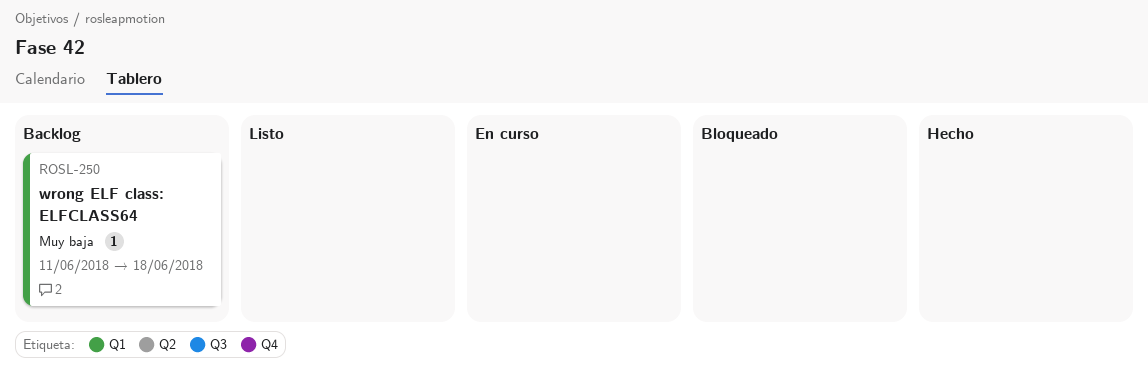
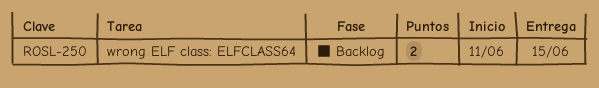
ROSL-250, estimate: 1 -> 2
ROSL-250, due: Jun 18 -> Jun 15

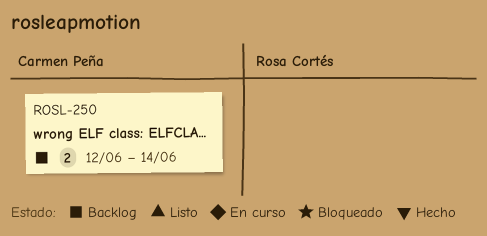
ROSL-250, start: Jun 11 -> Jun 12
ROSL-250, due: Jun 15 -> Jun 14

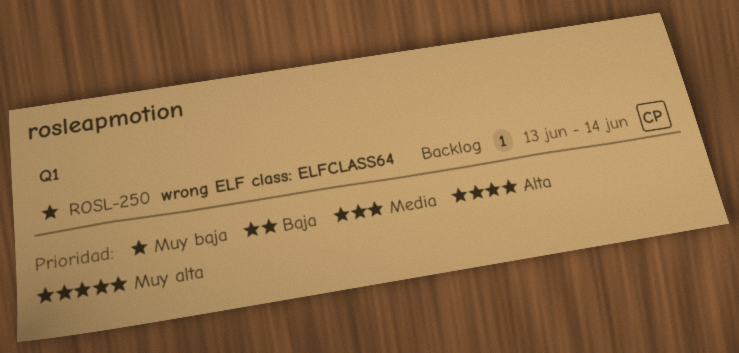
ROSL-250, estimate: 2 -> 1
ROSL-250, start: Jun 12 -> Jun 13

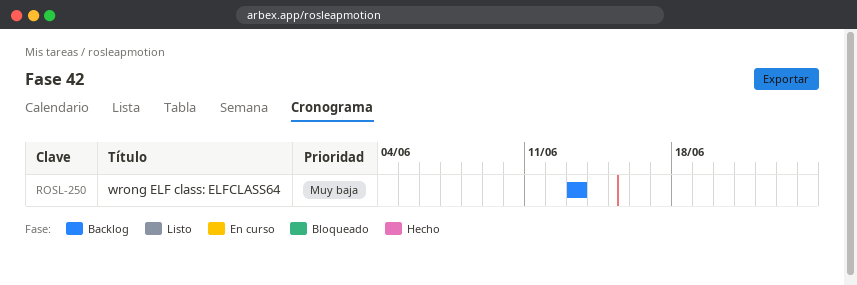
ROSL-250, due: Jun 14 -> Jun 13

